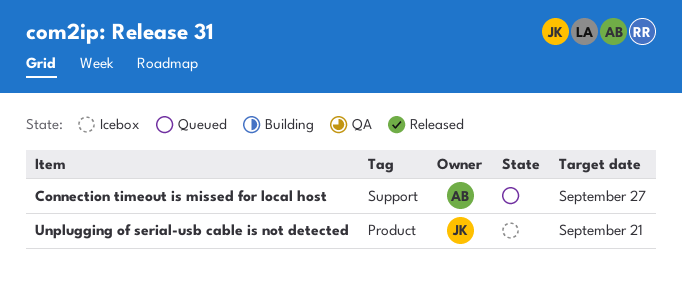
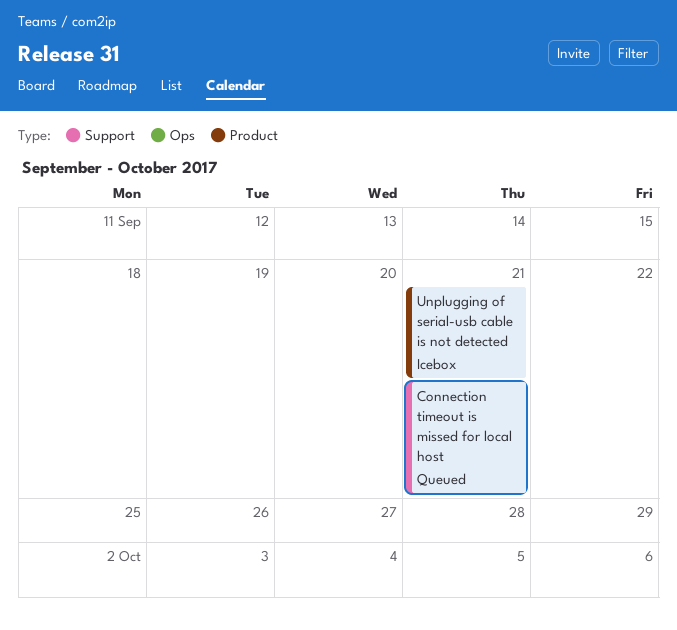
Connection timeout is missed for local host, due: Sep 27 -> Sep 21

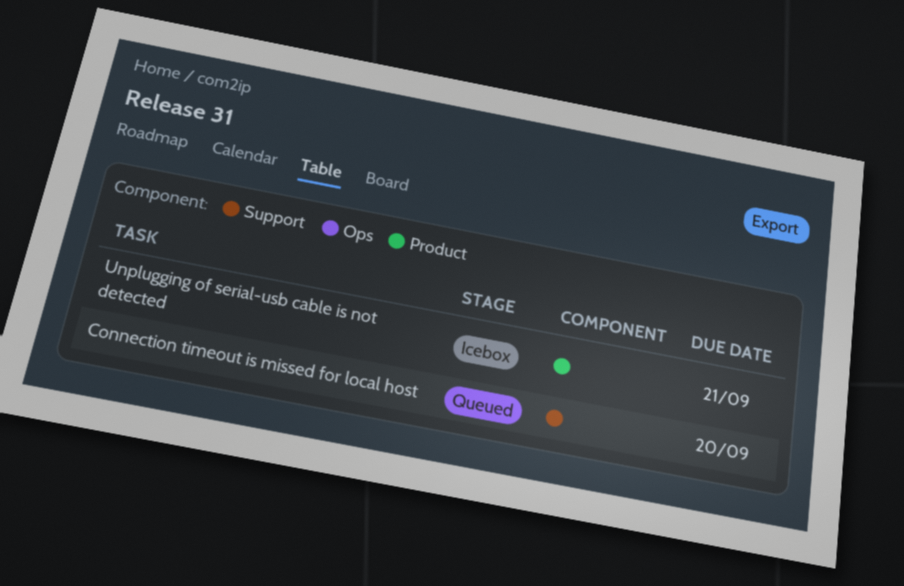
Connection timeout is missed for local host, due: Sep 21 -> Sep 20

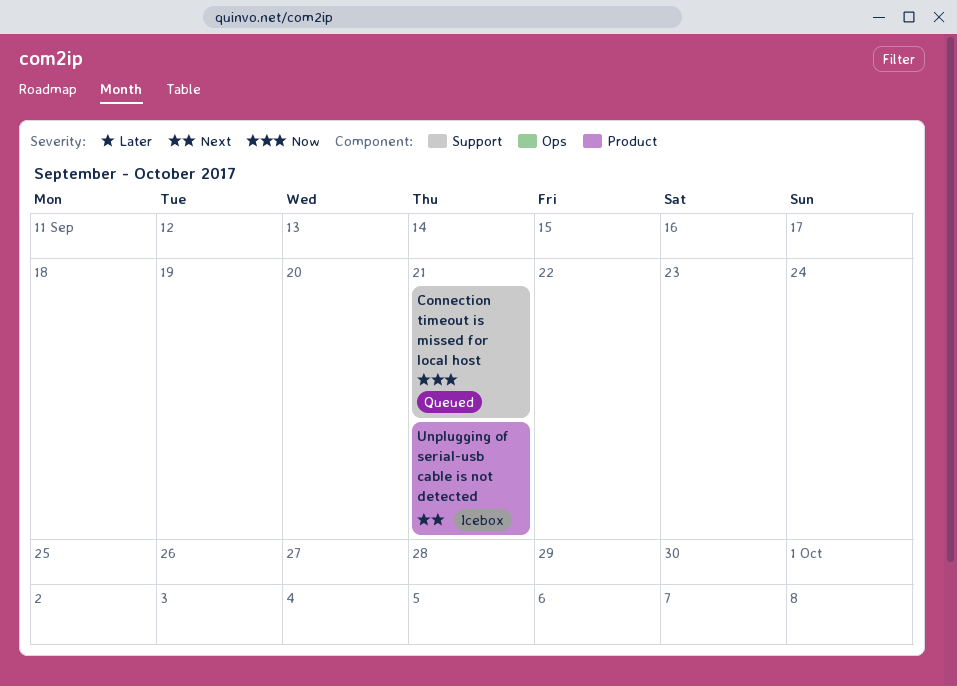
Connection timeout is missed for local host, due: Sep 20 -> Sep 21

